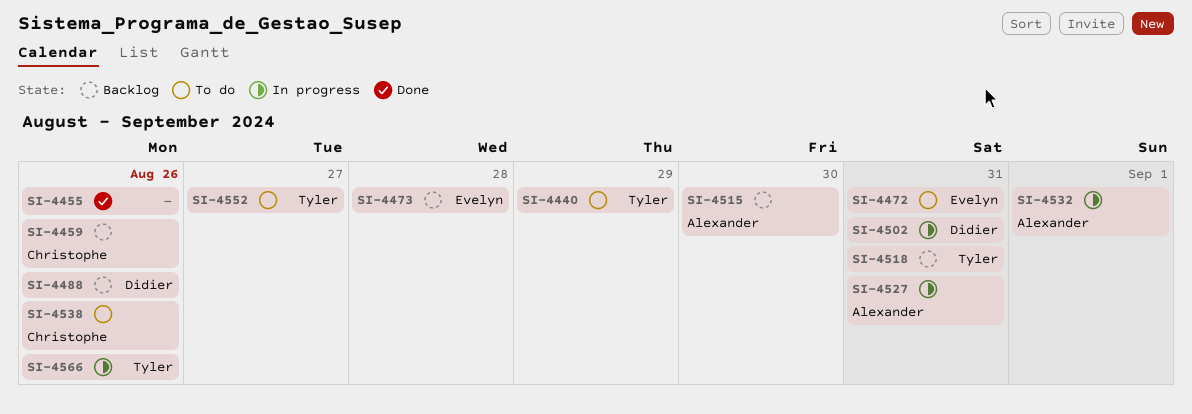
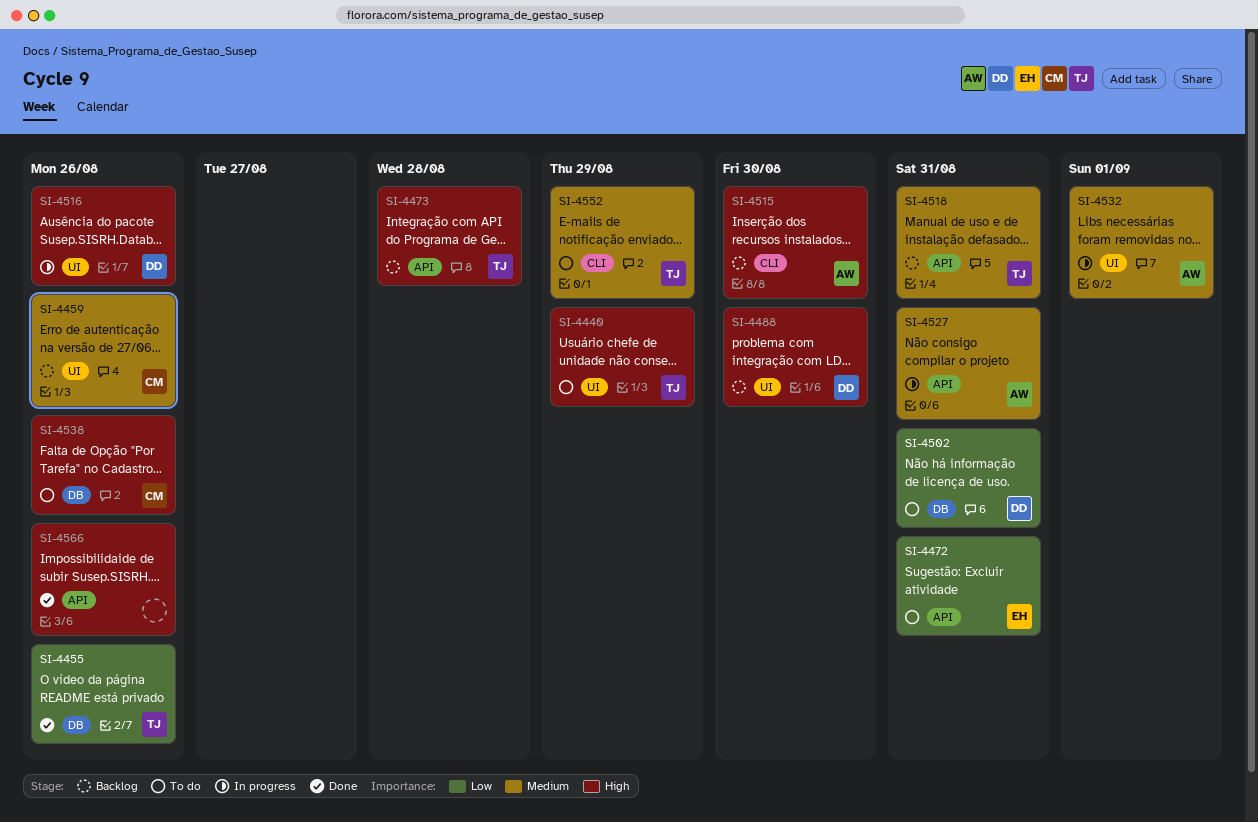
SI-4455, owner: none -> Tyler
SI-4473, owner: Evelyn -> Tyler
SI-4488, due: Aug 26 -> Aug 30
SI-4502, status: In progress -> To do
SI-4516: none -> present
SI-4552, due: Aug 27 -> Aug 29
SI-4566, status: In progress -> Done
SI-4566, owner: Tyler -> none

